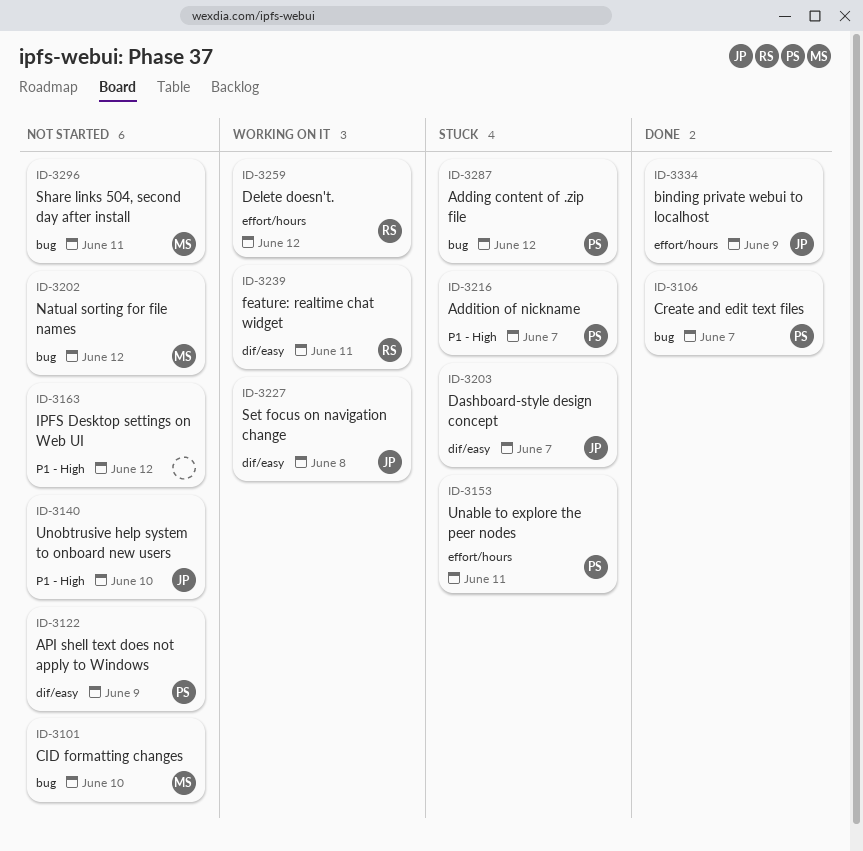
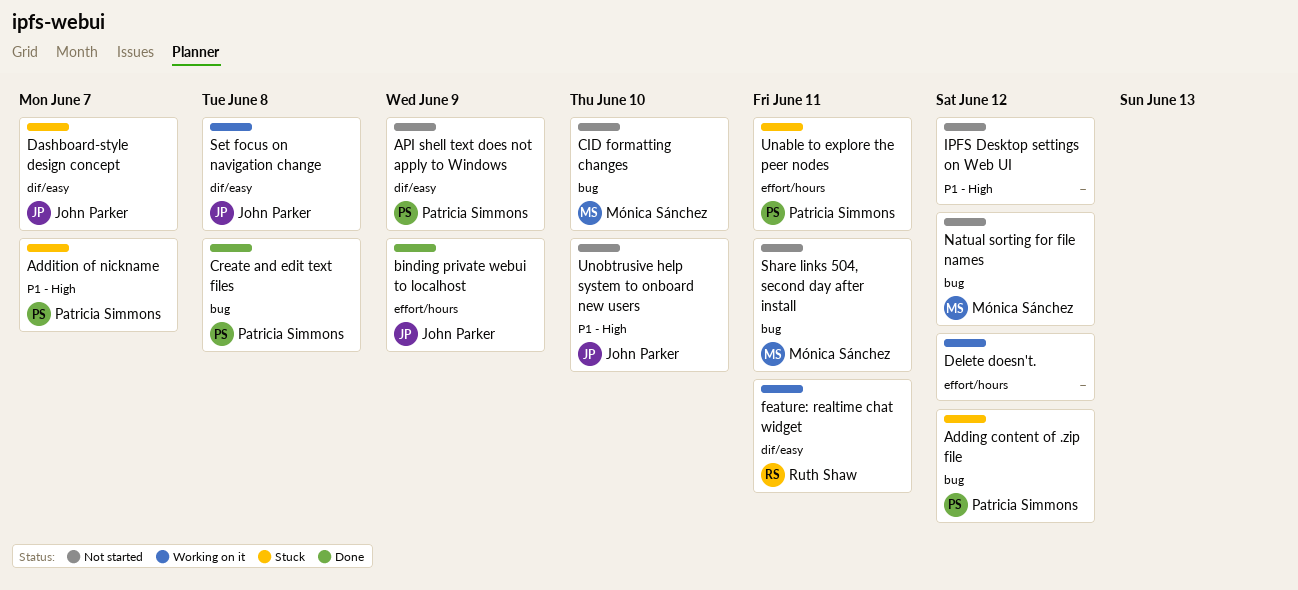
Create and edit text files, due: Jun 7 -> Jun 8
Delete doesn't., owner: Ruth Shaw -> none

